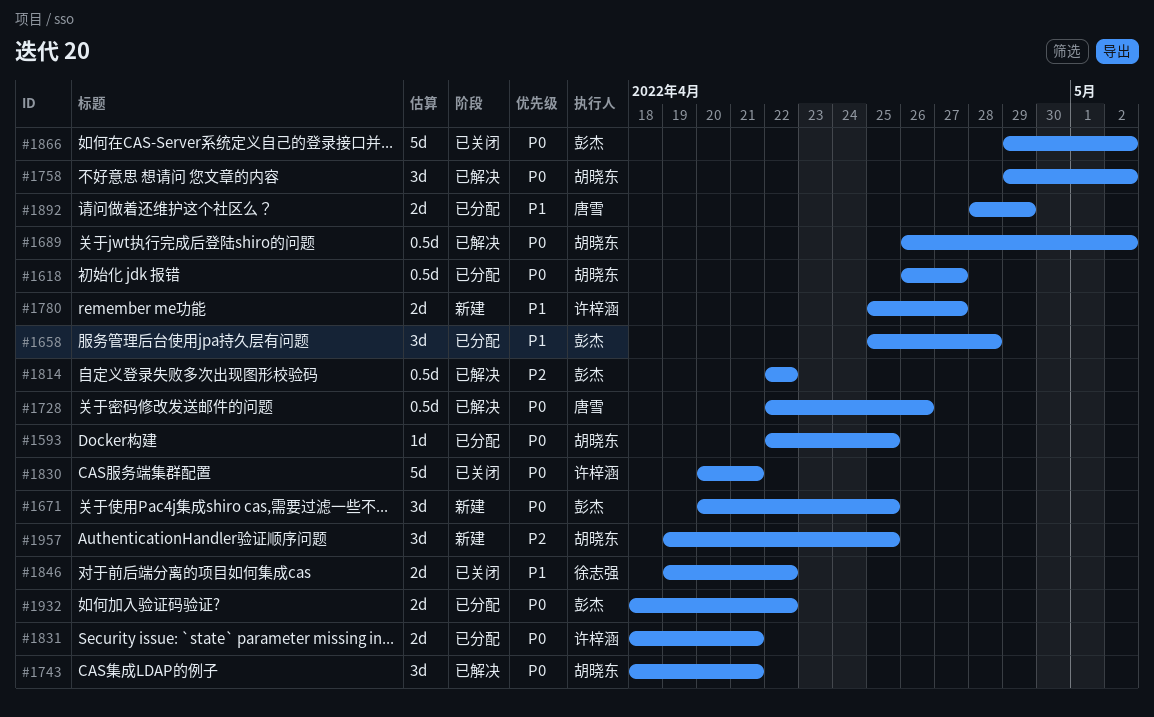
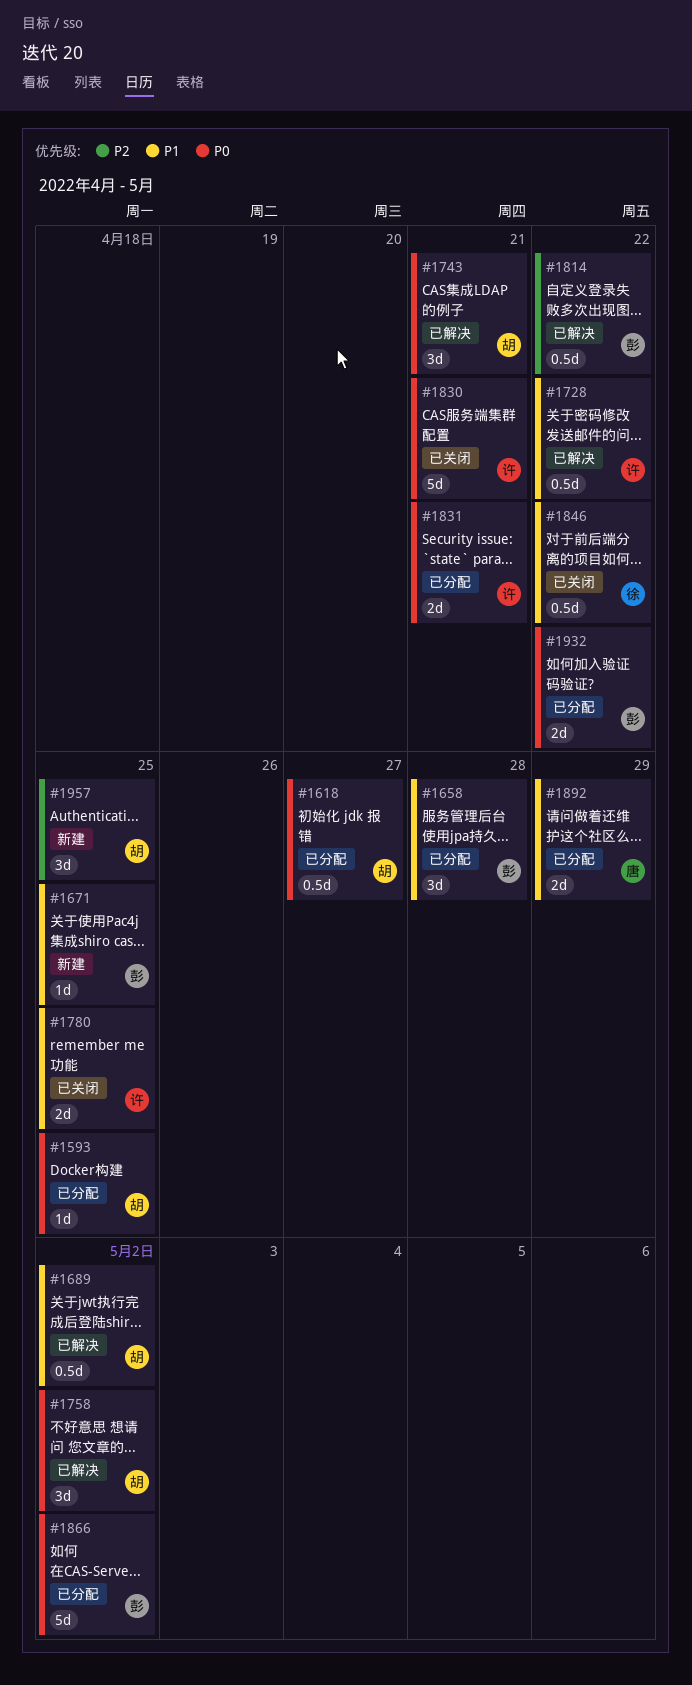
#1671, priority: P0 -> P1
#1671, estimate: 3d -> 1d
#1689, priority: P0 -> P1
#1728, owner: 唐雪 -> 许梓涵
#1728, priority: P0 -> P1
#1728, due: Apr 26 -> Apr 22
#1780, status: 新建 -> 已关闭
#1780, due: Apr 27 -> Apr 25
#1846, estimate: 2d -> 0.5d
#1866, status: 已关闭 -> 已分配

